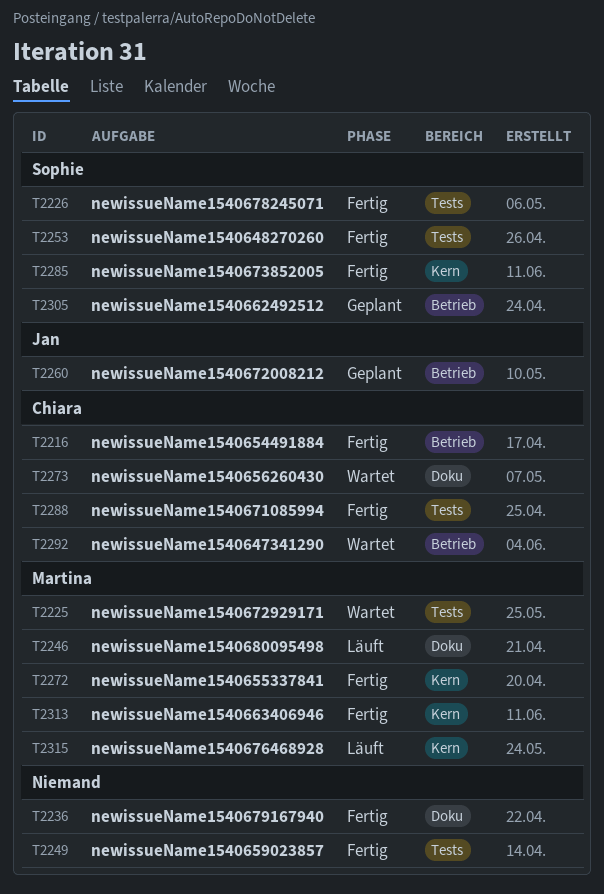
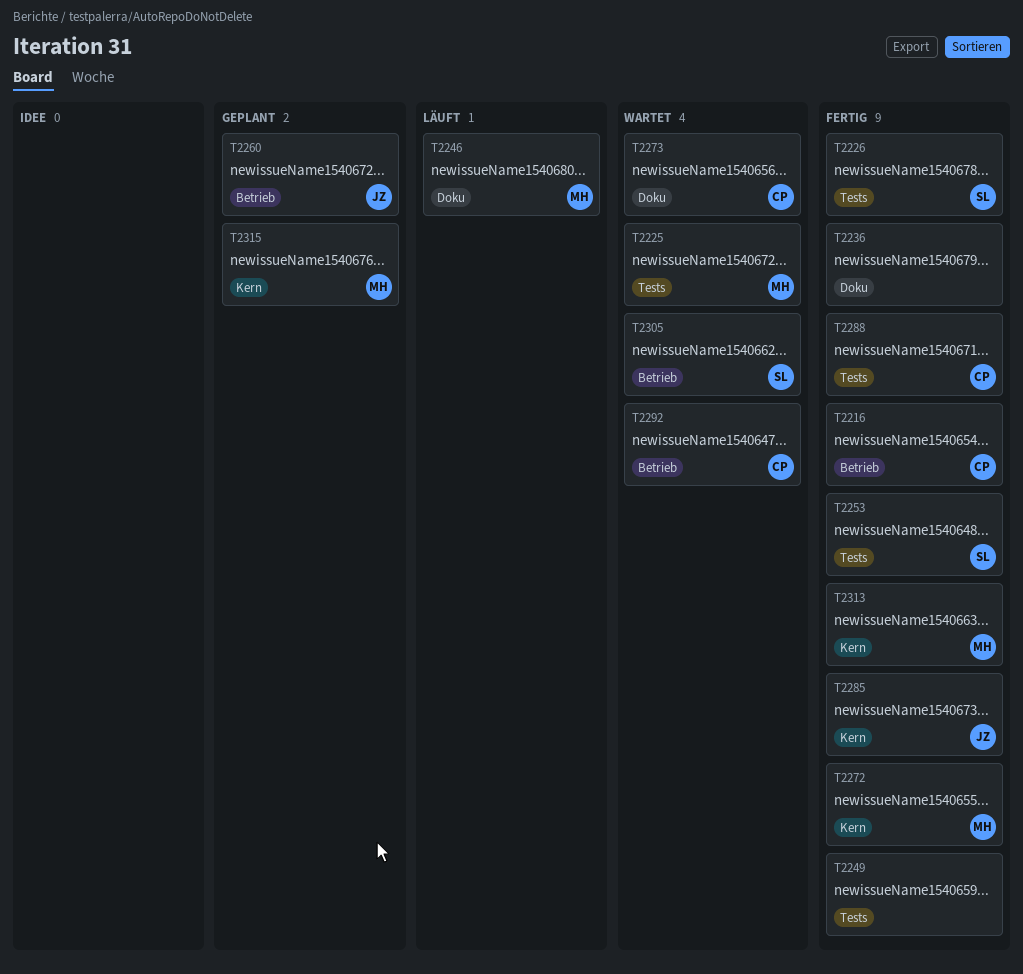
T2285, owner: Sophie -> Jan
T2305, status: Geplant -> Wartet
T2315, status: Läuft -> Geplant

